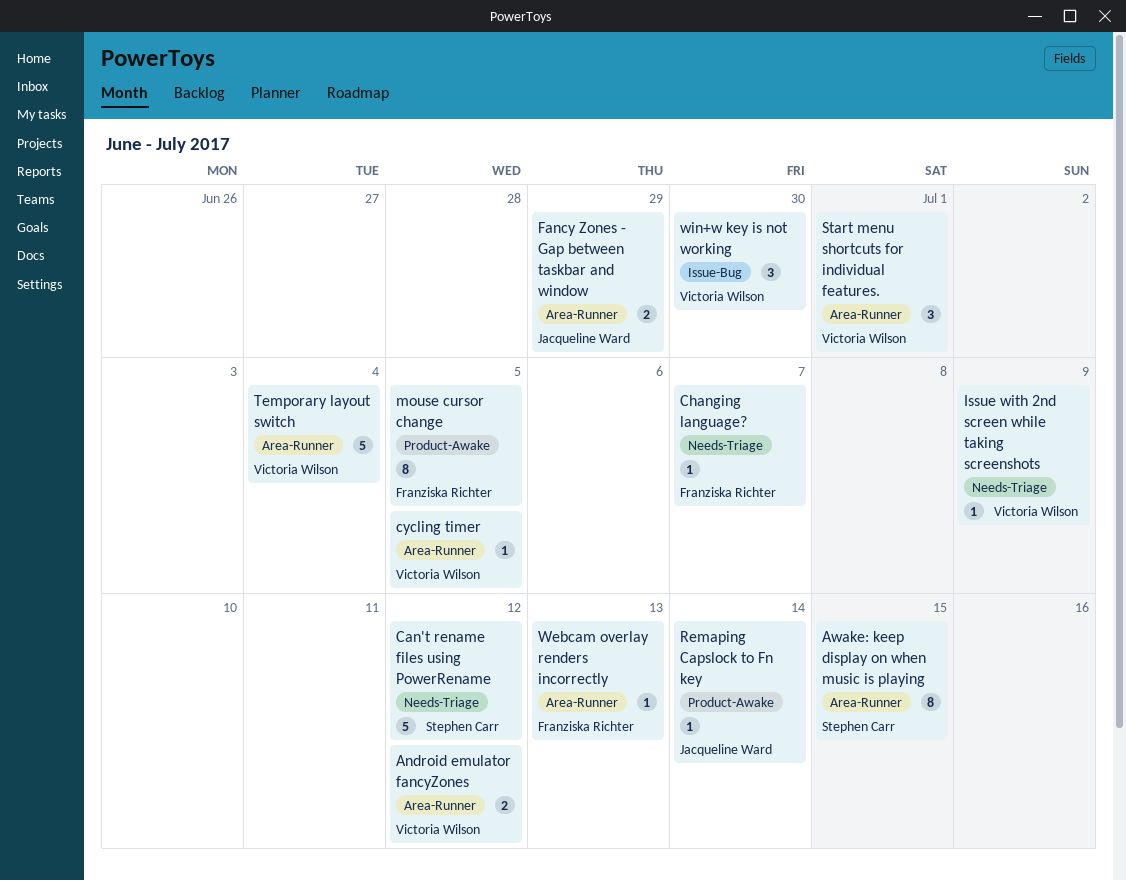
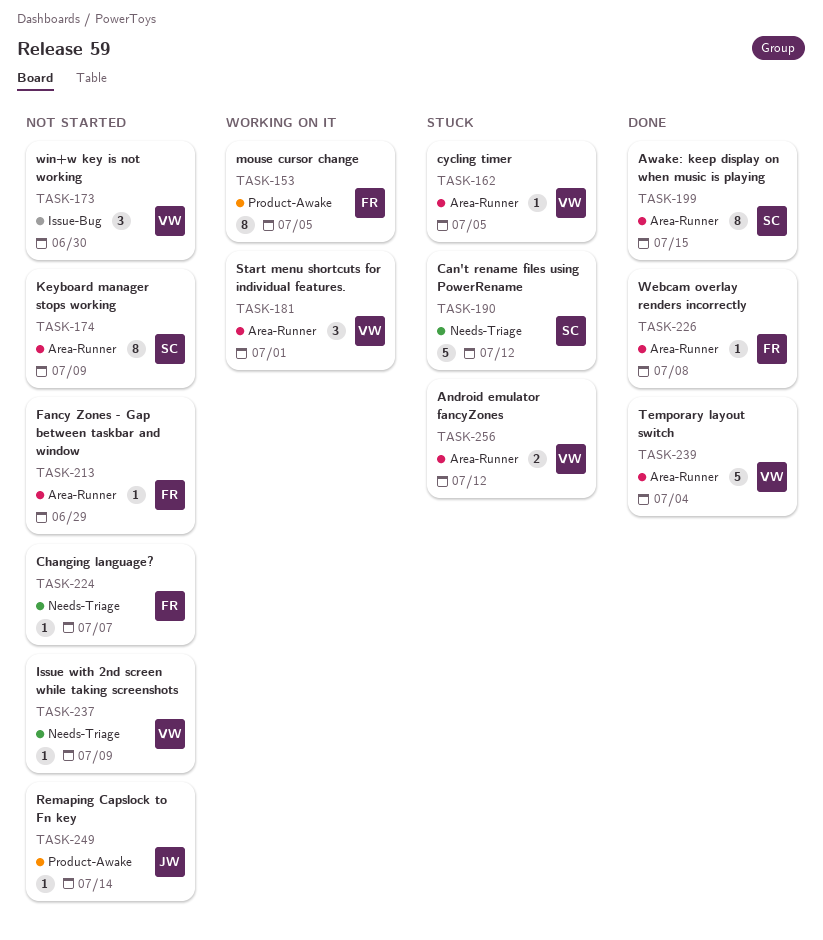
Fancy Zones - Gap between taskbar and window, owner: Jacqueline Ward -> Franziska Richter
Fancy Zones - Gap between taskbar and window, estimate: 2 -> 1
Keyboard manager stops working: none -> present
Webcam overlay renders incorrectly, due: Jul 13 -> Jul 8

